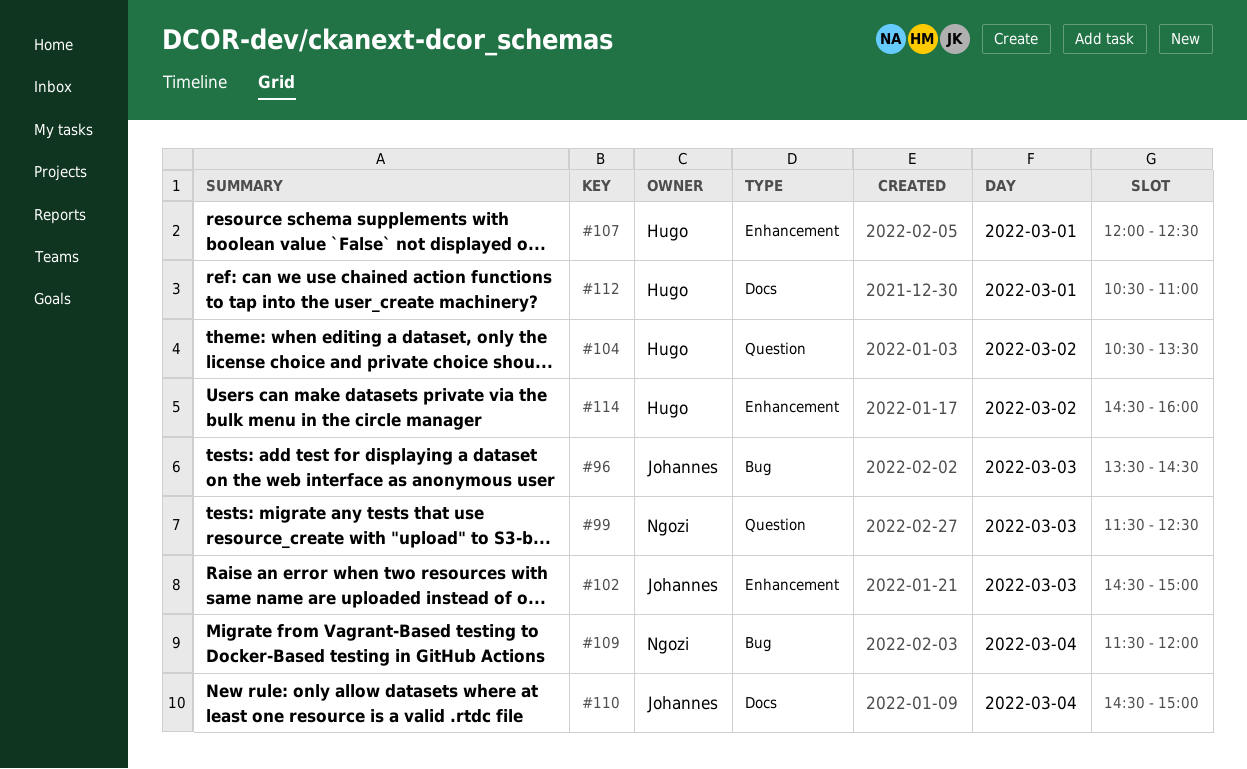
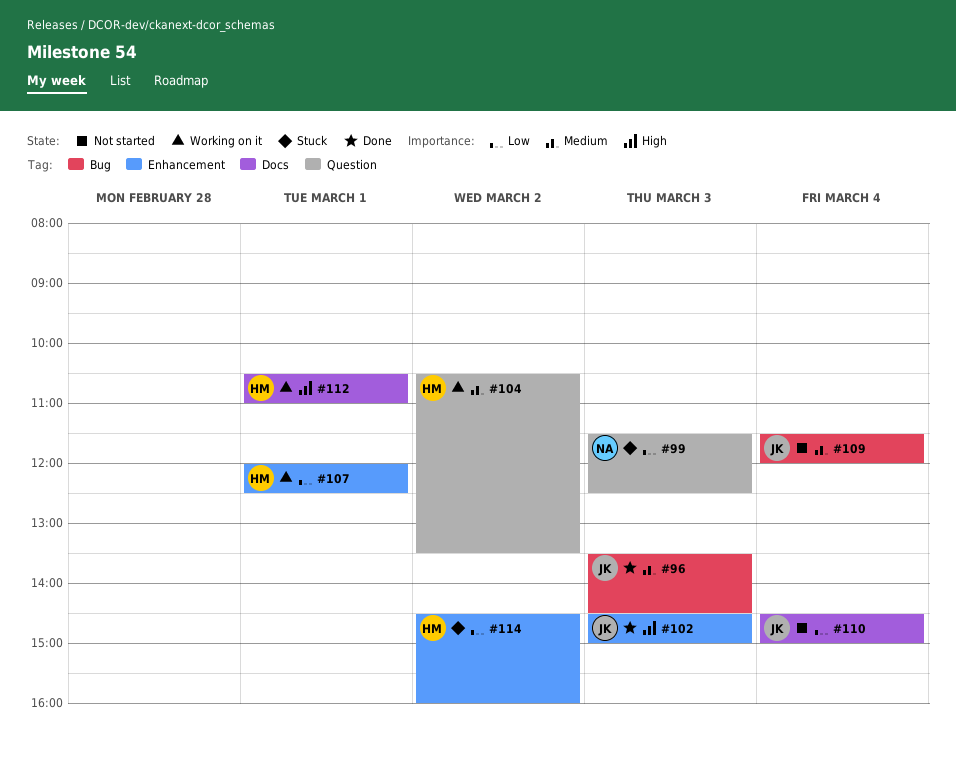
#109, owner: Ngozi -> Johannes

